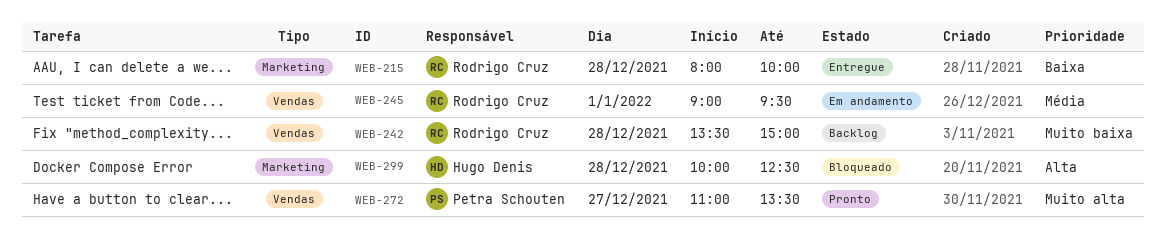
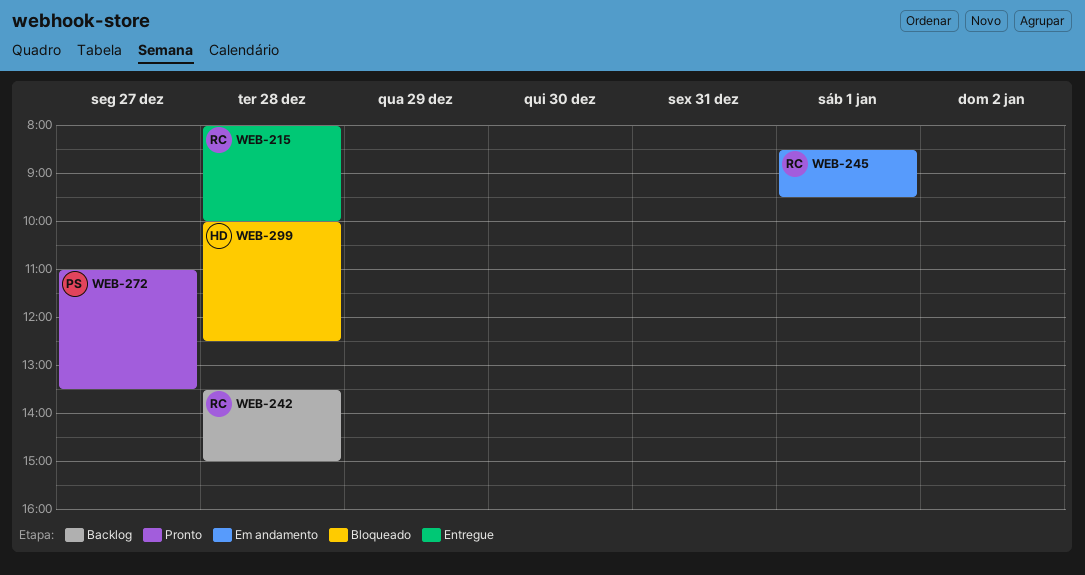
WEB-245, begins: 09:00 -> 08:30

